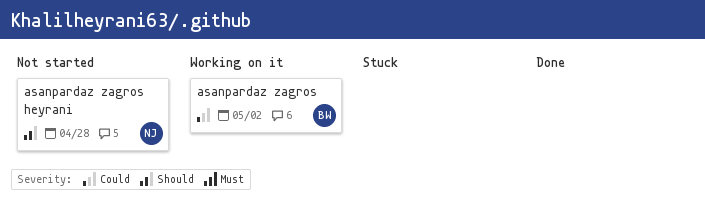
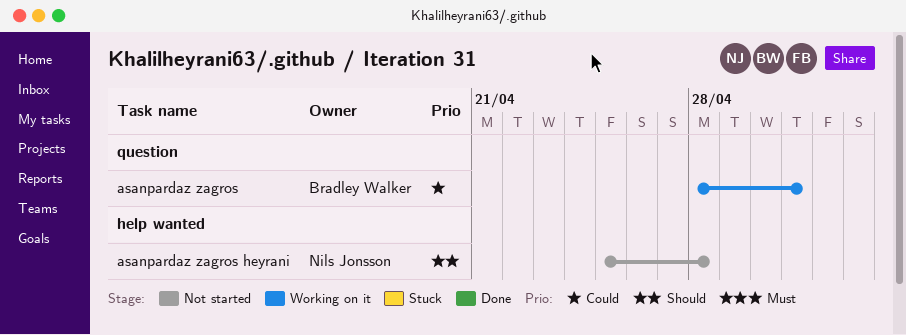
asanpardaz zagros, due: May 2 -> May 1

